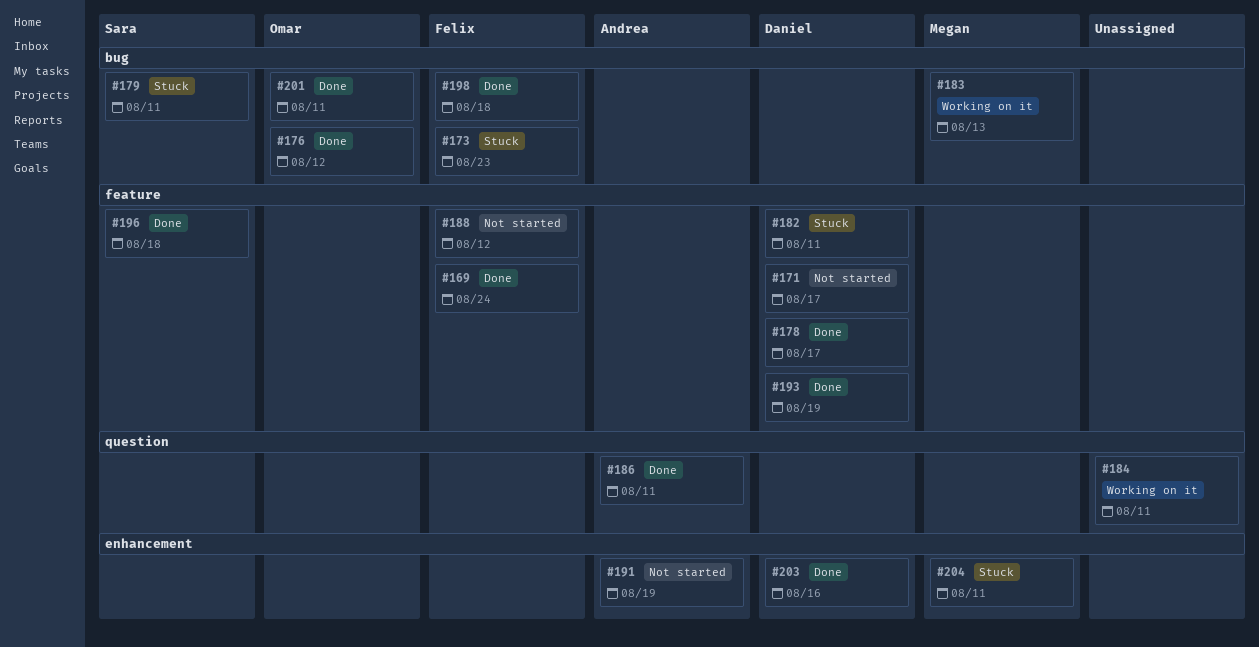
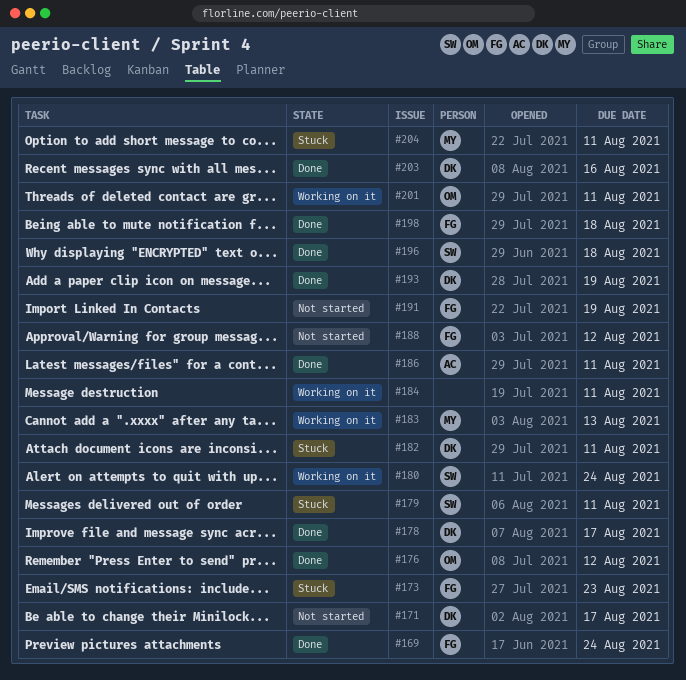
#180: none -> present
#191, owner: Andrea -> Felix
#201, status: Done -> Working on it

